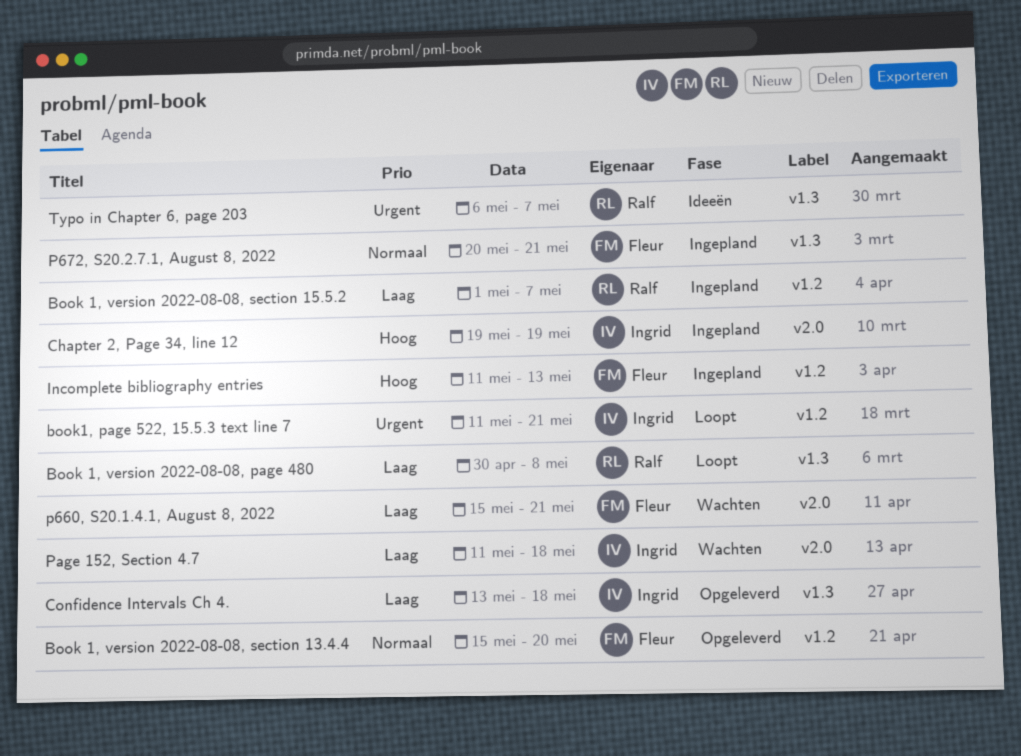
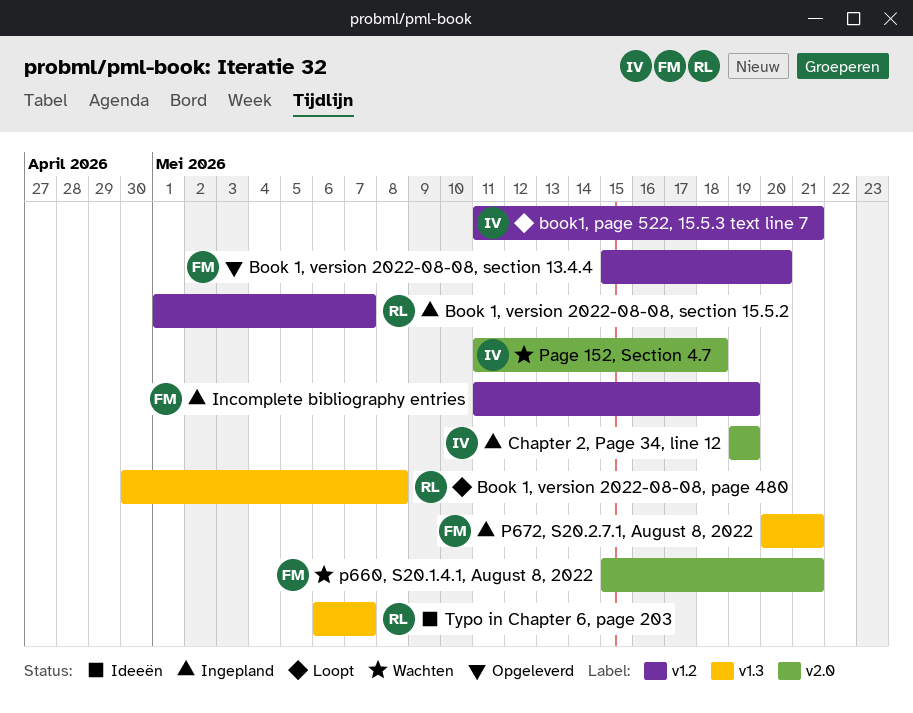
Confidence Intervals Ch 4.: present -> none
Incomplete bibliography entries, due: May 13 -> May 19

